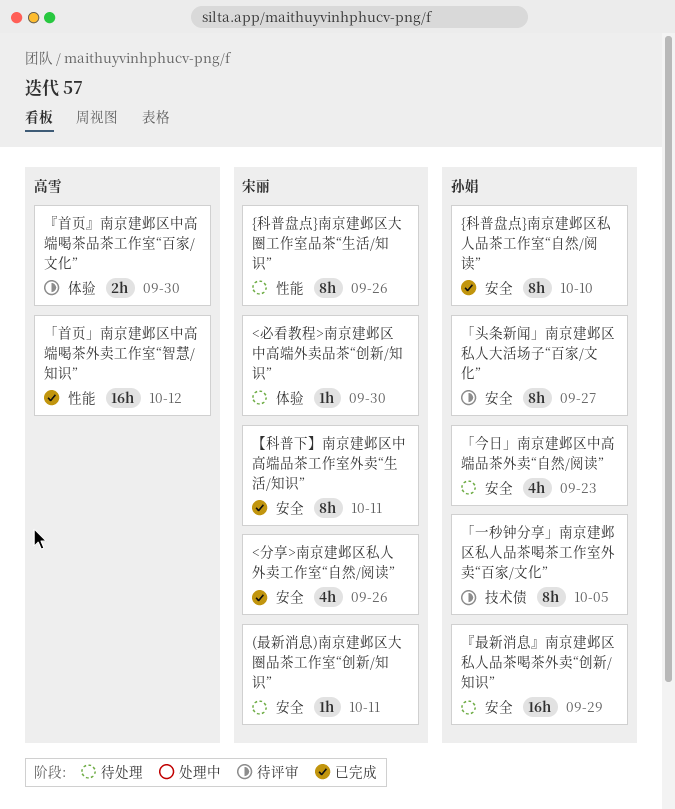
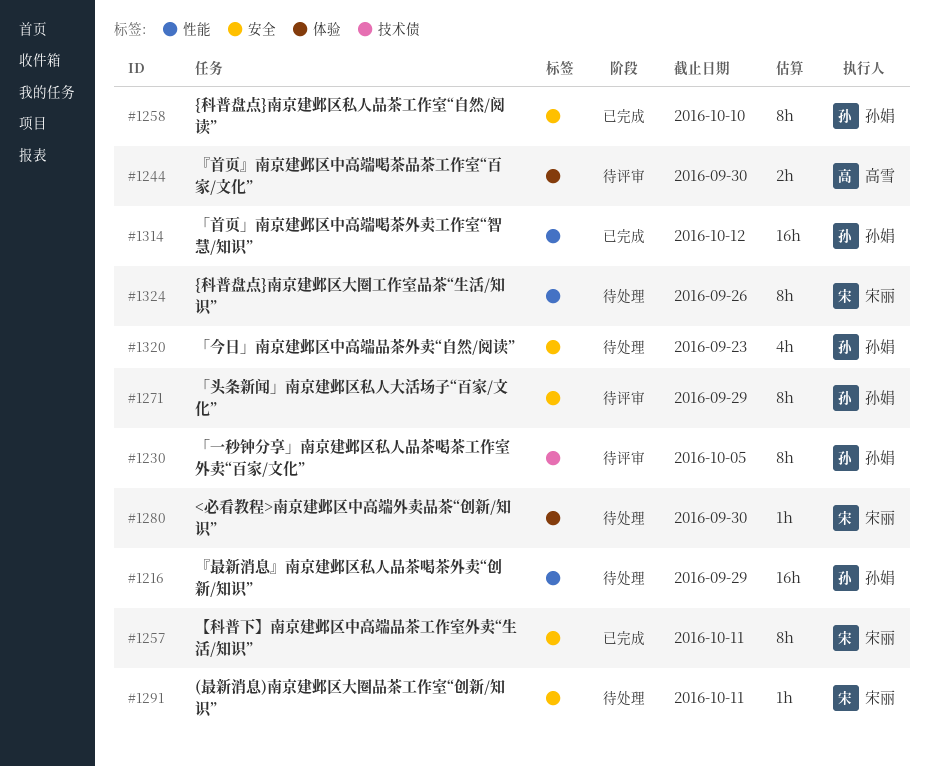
<分享>南京建邺区私人外卖工作室“自然/阅读”: present -> none
「头条新闻」南京建邺区私人大活场子“百家/文化”, due: Sep 27 -> Sep 29
「首页」南京建邺区中高端喝茶外卖工作室“智慧/知识”, owner: 高雪 -> 孙娟
『最新消息』南京建邺区私人品茶喝茶外卖“创新/知识”, label: 安全 -> 性能

